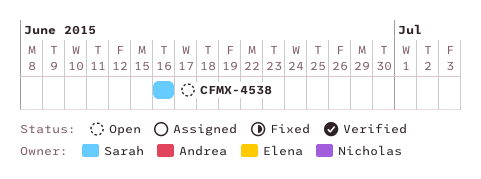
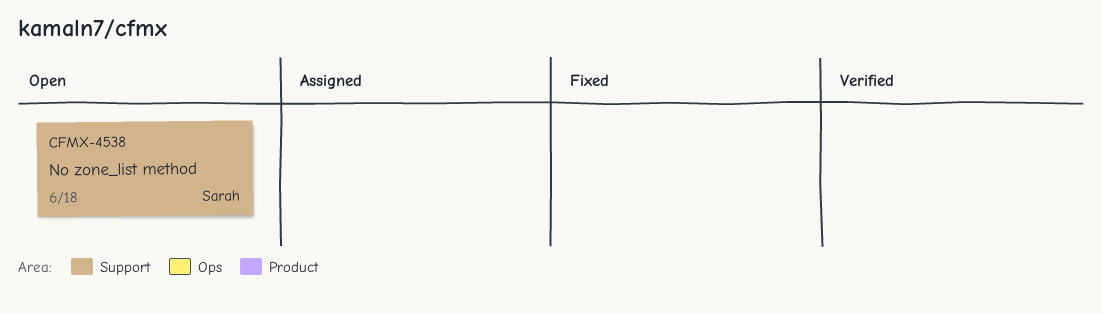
CFMX-4538, due: Jun 16 -> Jun 18

